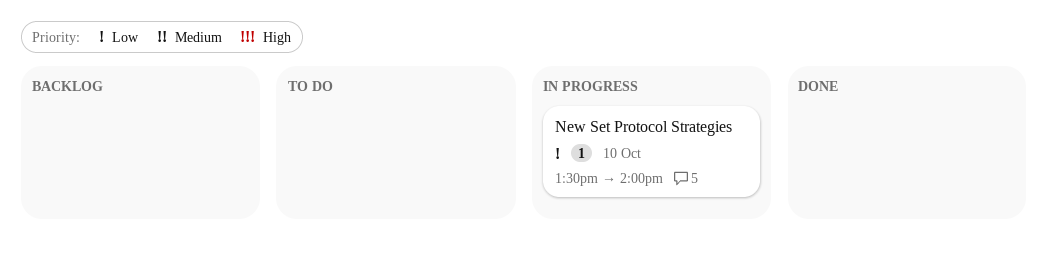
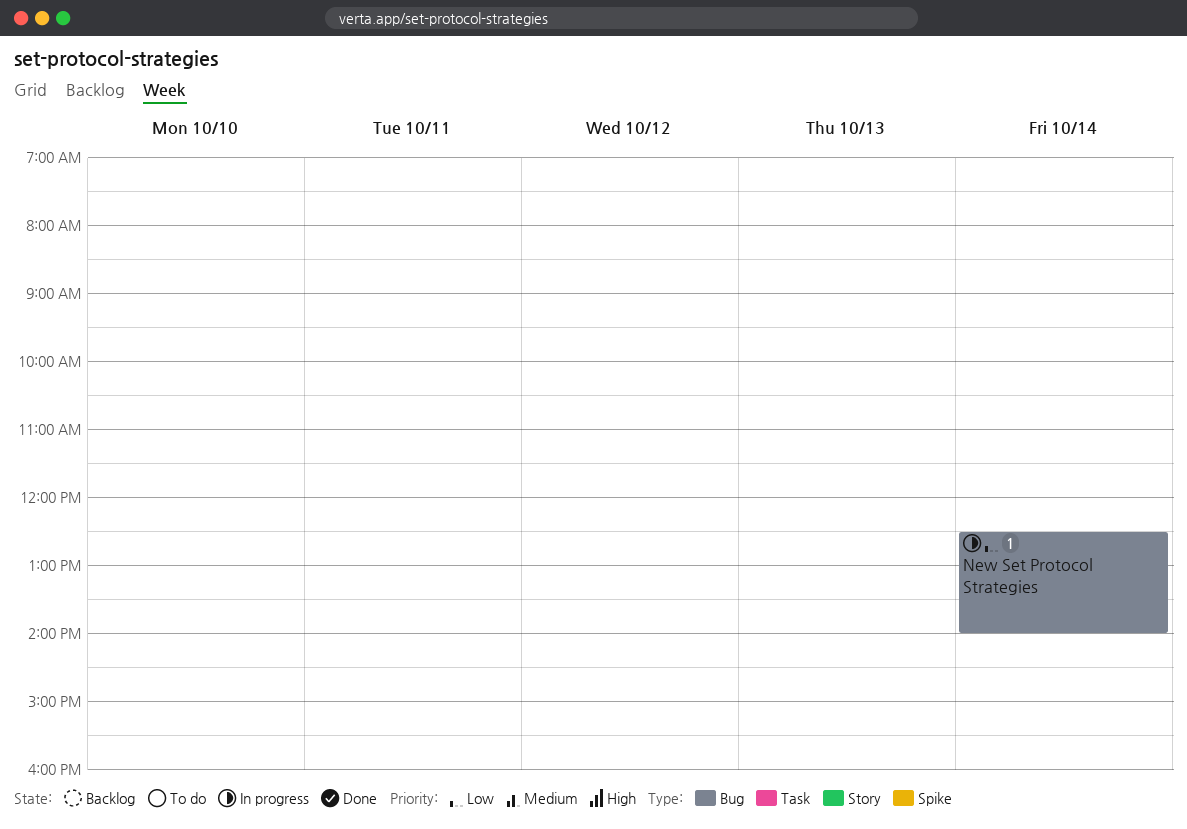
New Set Protocol Strategies, day: Oct 10 -> Oct 14
New Set Protocol Strategies, begins: 13:30 -> 12:30

